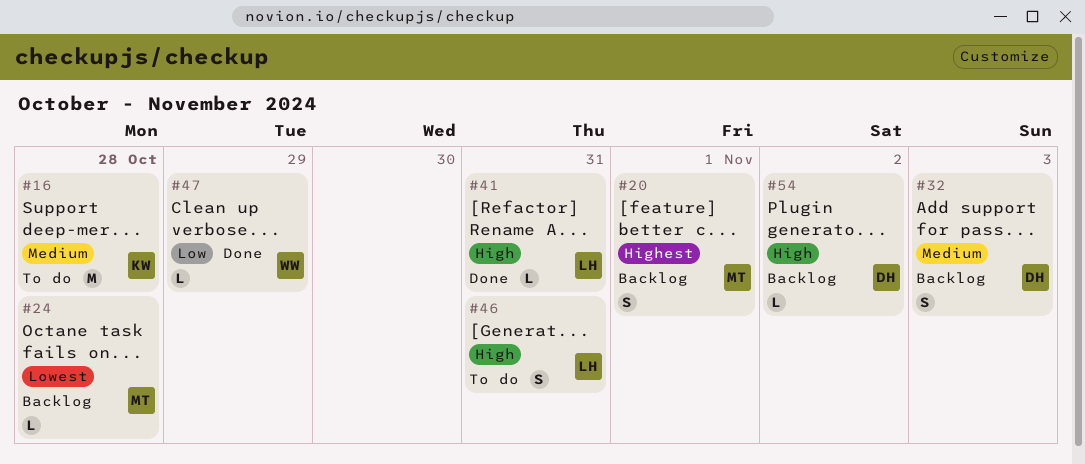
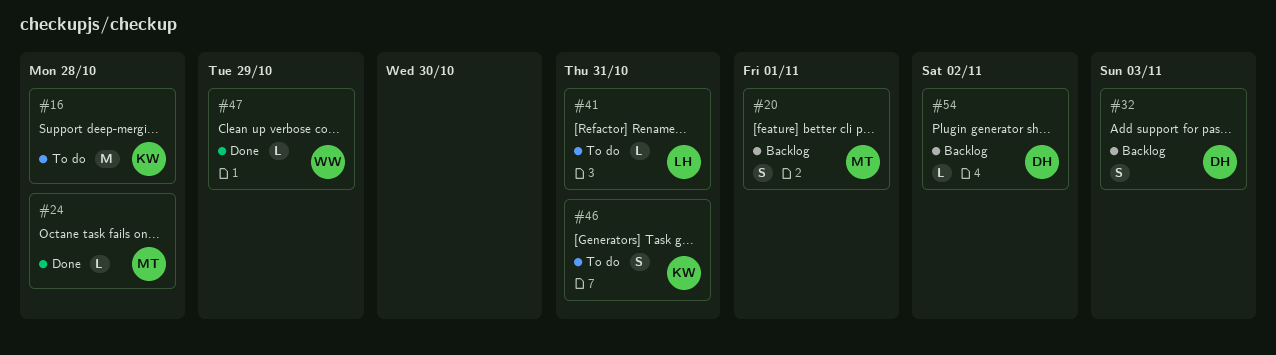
#24, status: Backlog -> Done
#41, status: Done -> To do
#46, owner: LH -> KW

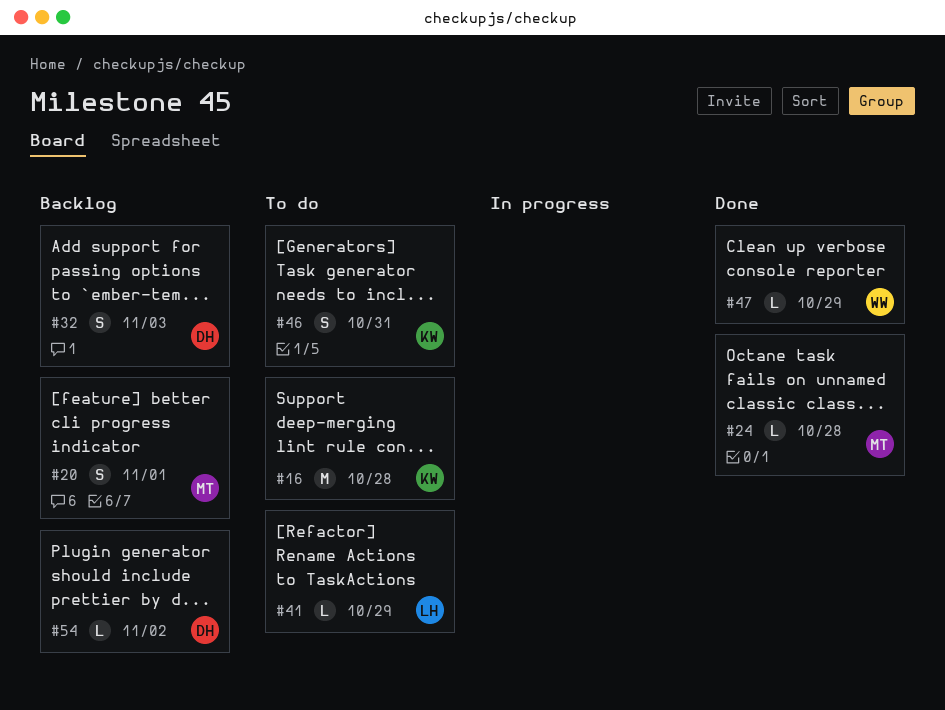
#41, due: Oct 31 -> Oct 29

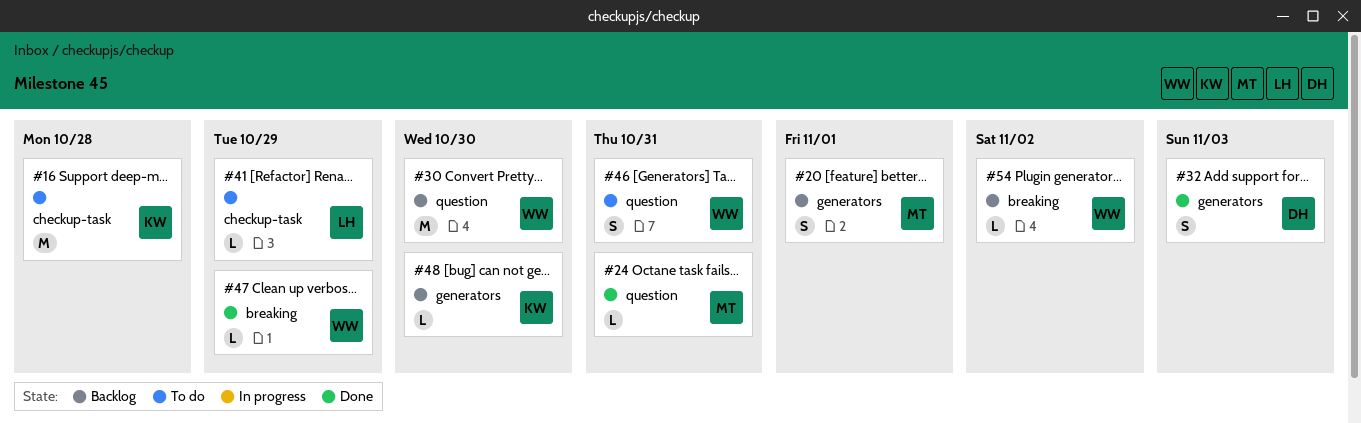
#24, due: Oct 28 -> Oct 31
#30: none -> present
#32, status: Backlog -> Done
#46, owner: KW -> WW
#48: none -> present
#54, owner: DH -> WW

